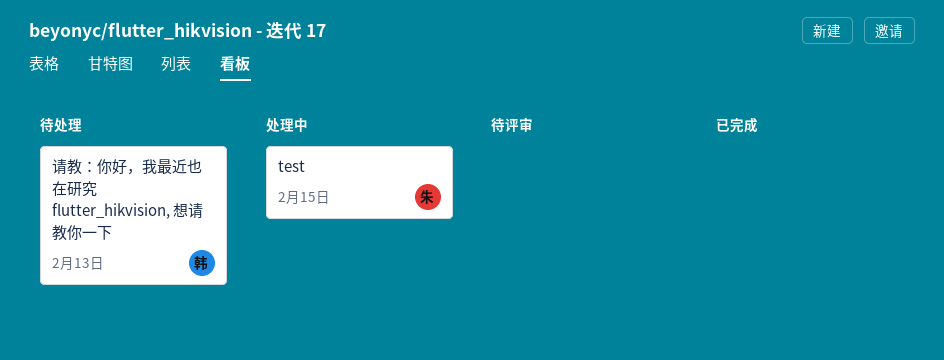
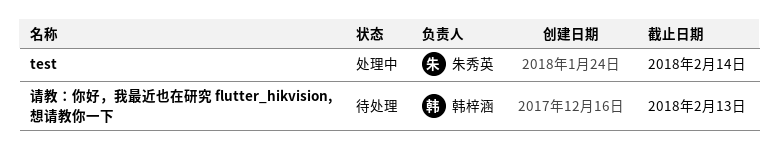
test, due: Feb 15 -> Feb 14

